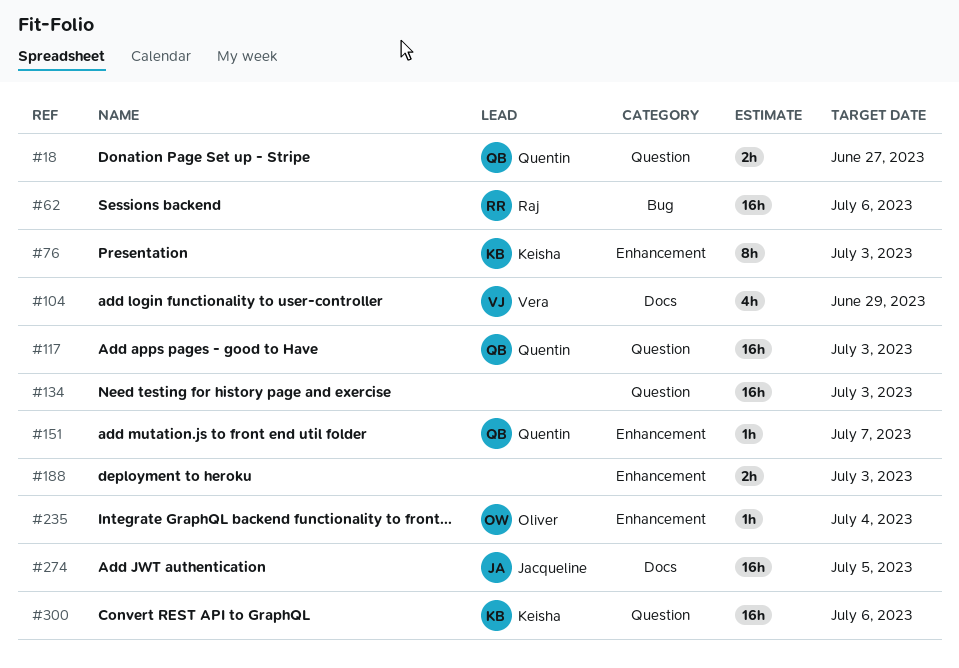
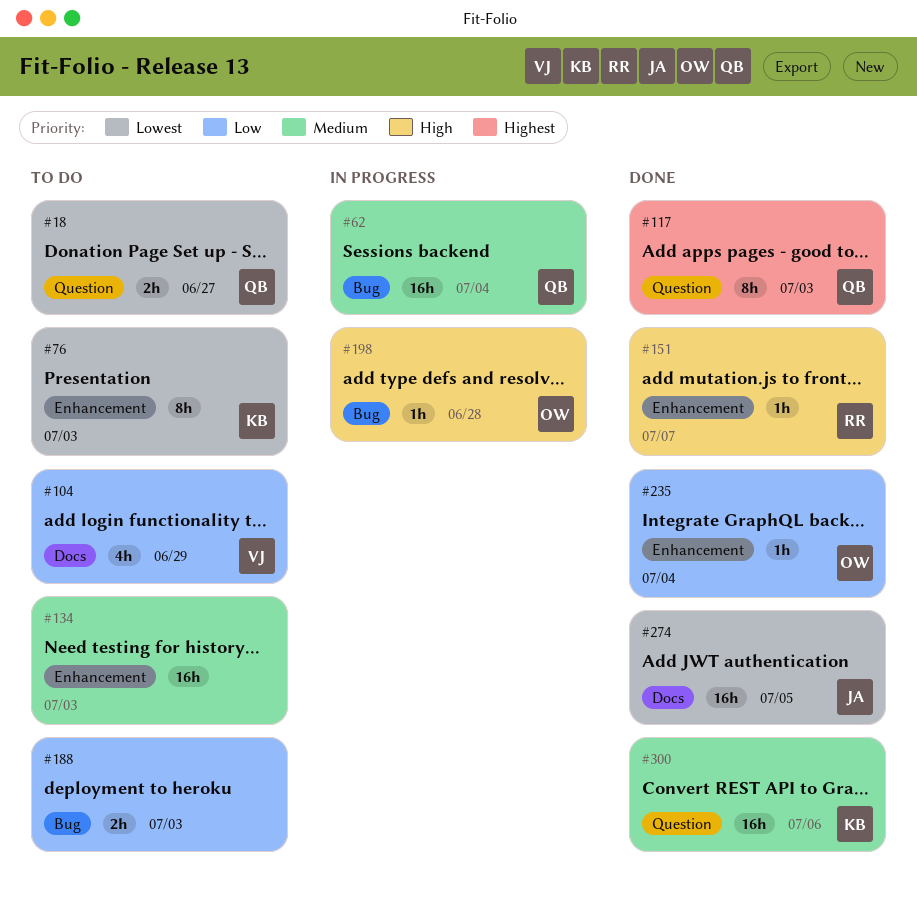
#62, owner: Raj -> Quentin
#62, due: Jul 6 -> Jul 4
#117, estimate: 16h -> 8h
#134, label: Question -> Enhancement
#151, owner: Quentin -> Raj
#188, label: Enhancement -> Bug
#198: none -> present

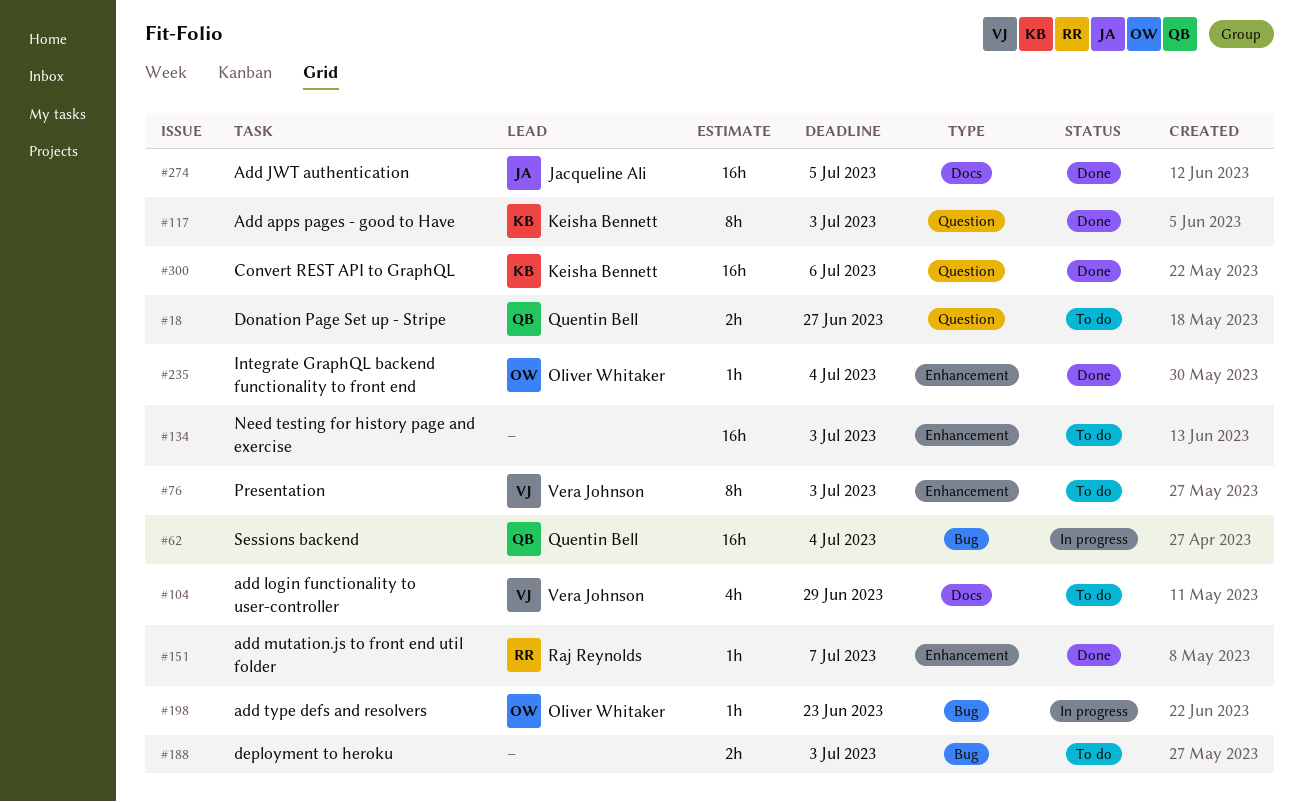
#76, owner: Keisha Bennett -> Vera Johnson
#117, owner: Quentin Bell -> Keisha Bennett
#198, due: Jun 28 -> Jun 23

